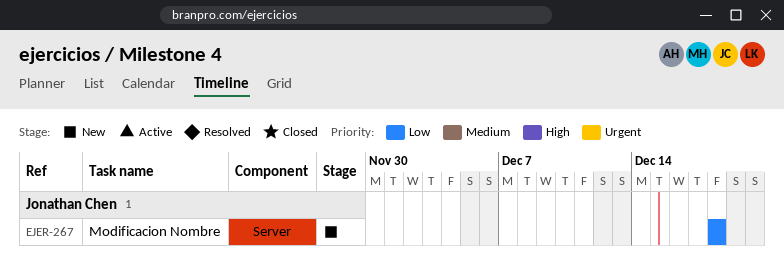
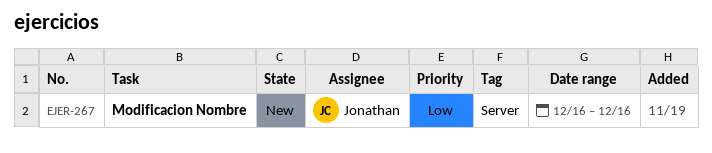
EJER-267, start: Dec 18 -> Dec 16
EJER-267, due: Dec 18 -> Dec 16

